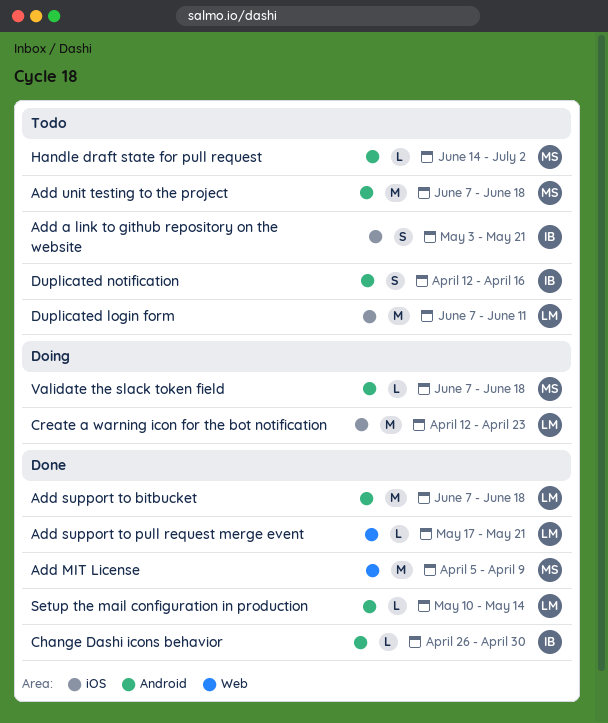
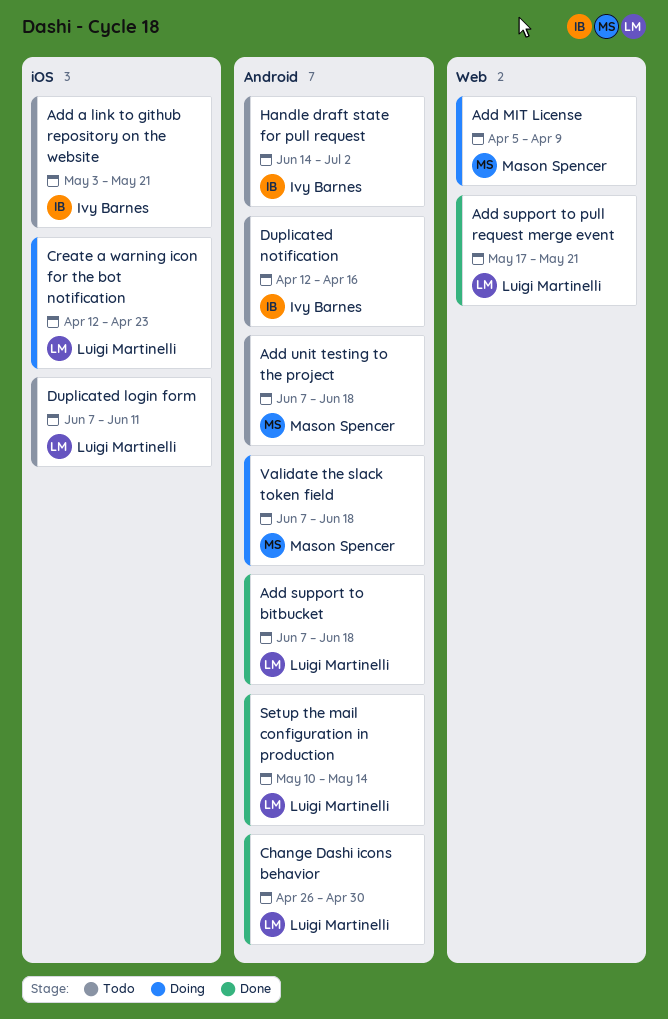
Add MIT License, status: Done -> Doing
Change Dashi icons behavior, owner: Ivy Barnes -> Luigi Martinelli
Handle draft state for pull request, owner: Mason Spencer -> Ivy Barnes

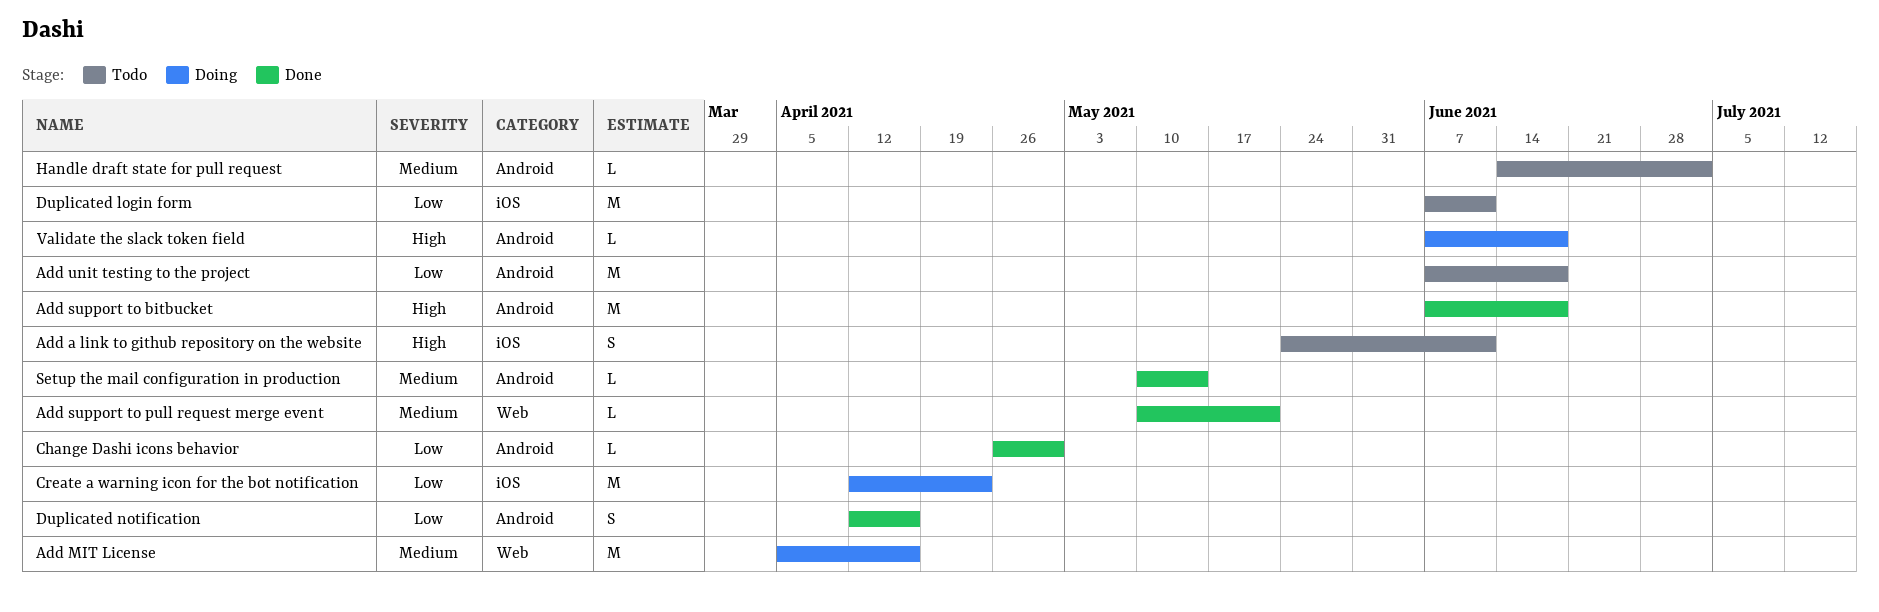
Add a link to github repository on the website, start: May 3 -> May 24
Add a link to github repository on the website, due: May 21 -> Jun 11
Add MIT License, due: Apr 9 -> Apr 16
Add support to pull request merge event, start: May 17 -> May 10
Duplicated notification, status: Todo -> Done

